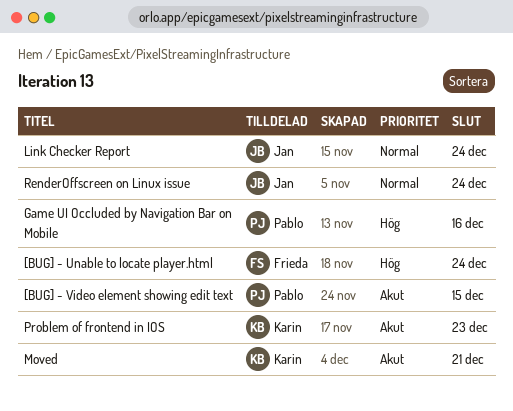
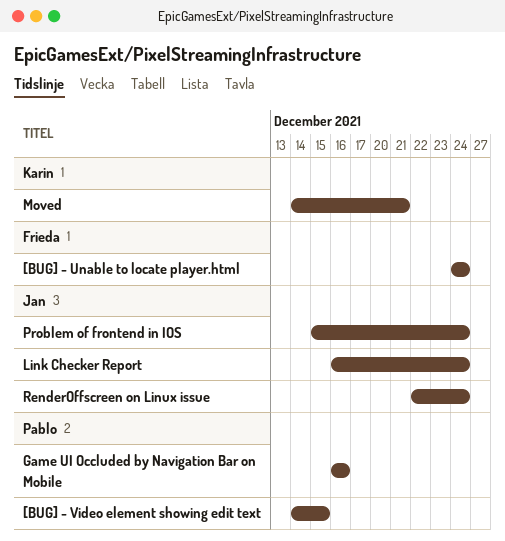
Problem of frontend in IOS, owner: Karin -> Jan
Problem of frontend in IOS, due: Dec 23 -> Dec 24

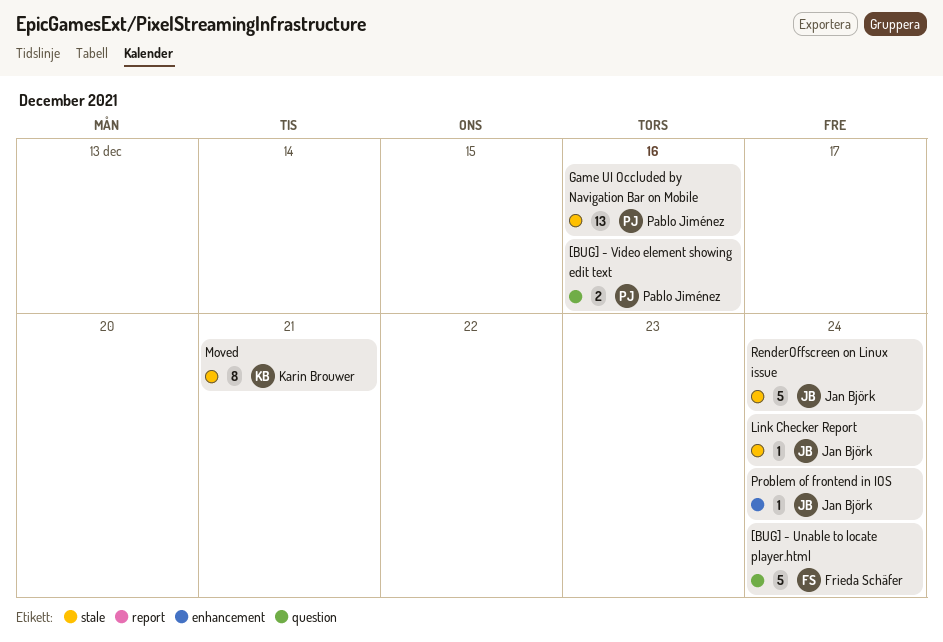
[BUG] - Video element showing edit text, due: Dec 15 -> Dec 16

